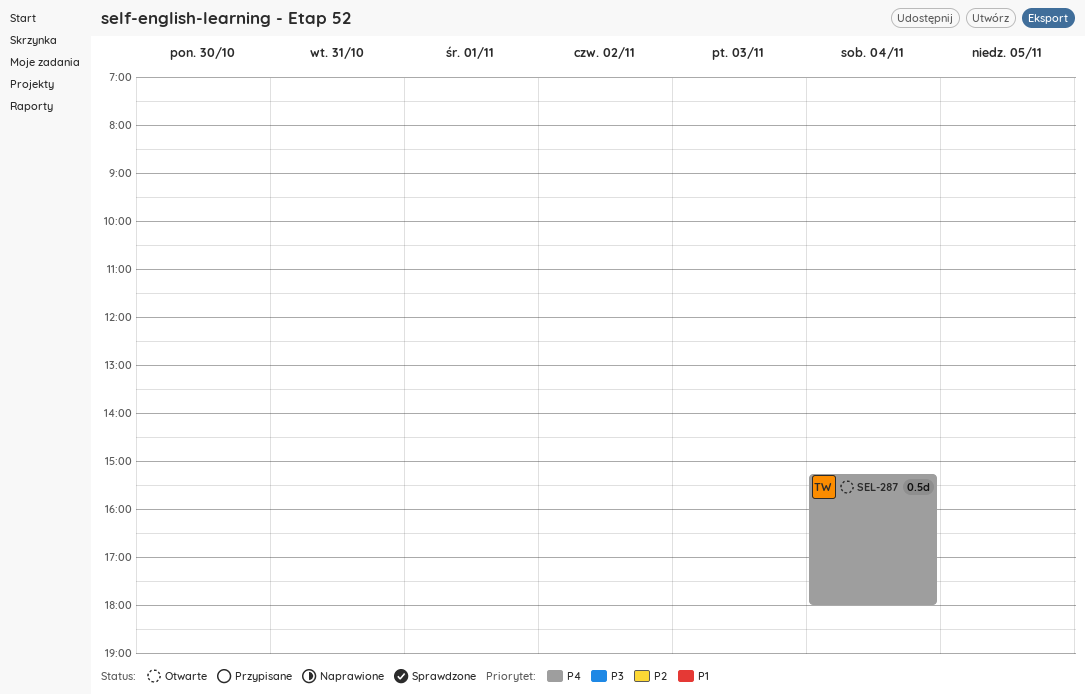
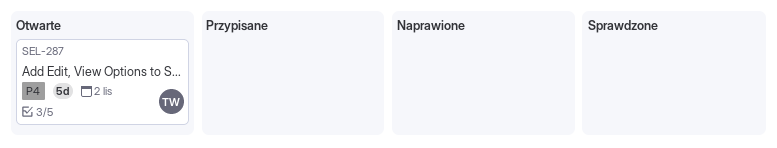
SEL-287, estimate: 0.5d -> 5d
SEL-287, day: Nov 4 -> Nov 2

